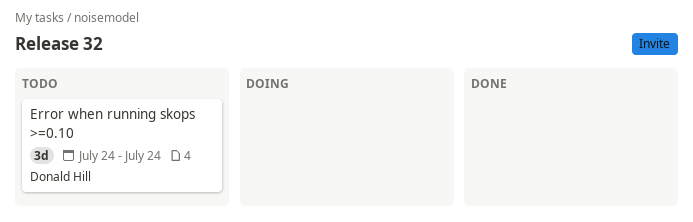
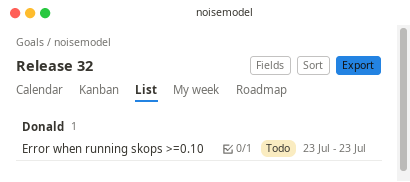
Error when running skops >=0.10, start: Jul 24 -> Jul 23
Error when running skops >=0.10, due: Jul 24 -> Jul 23

